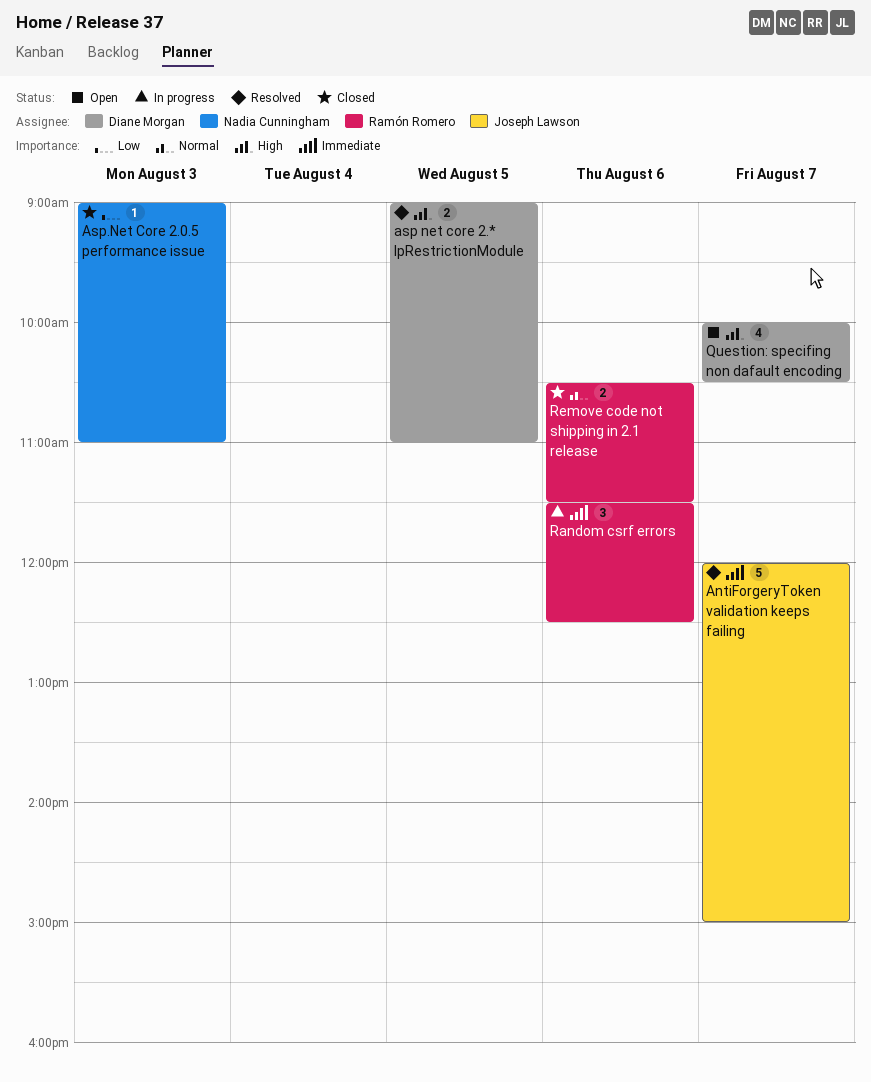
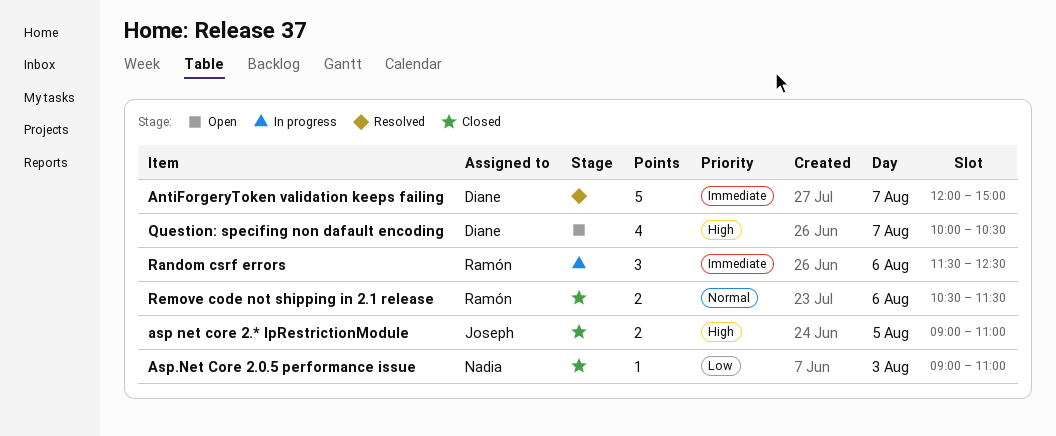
AntiForgeryToken validation keeps failing, owner: Joseph Lawson -> Diane Morgan
asp net core 2.* IpRestrictionModule, status: Resolved -> Closed
asp net core 2.* IpRestrictionModule, owner: Diane Morgan -> Joseph Lawson

